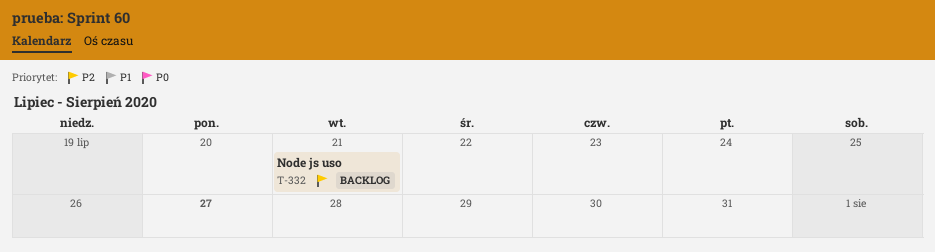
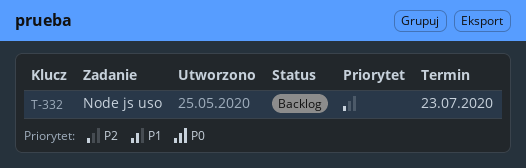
T-332, due: Jul 21 -> Jul 23

